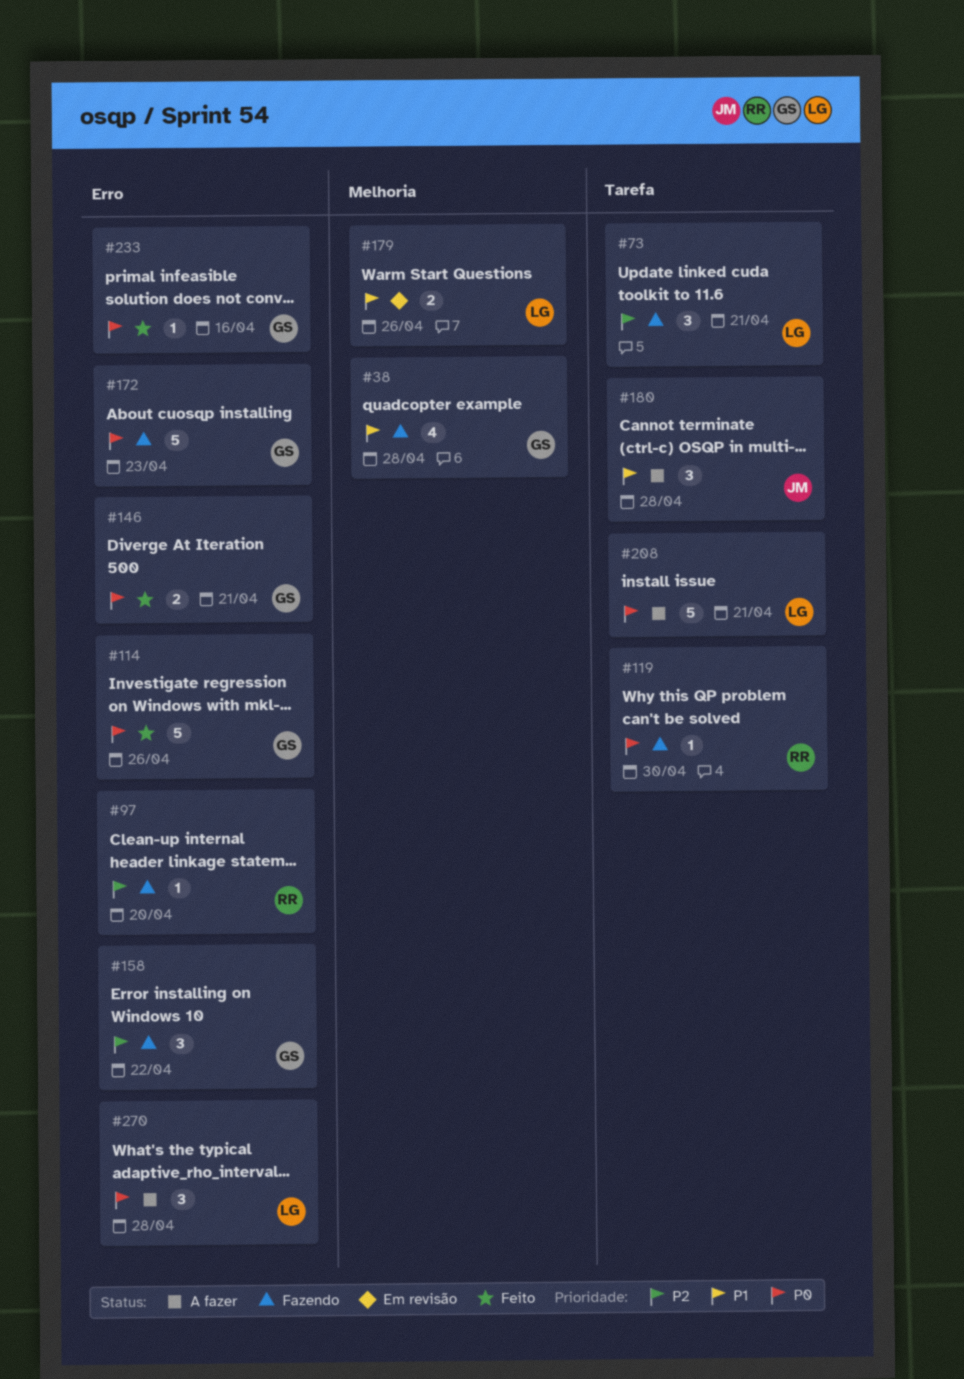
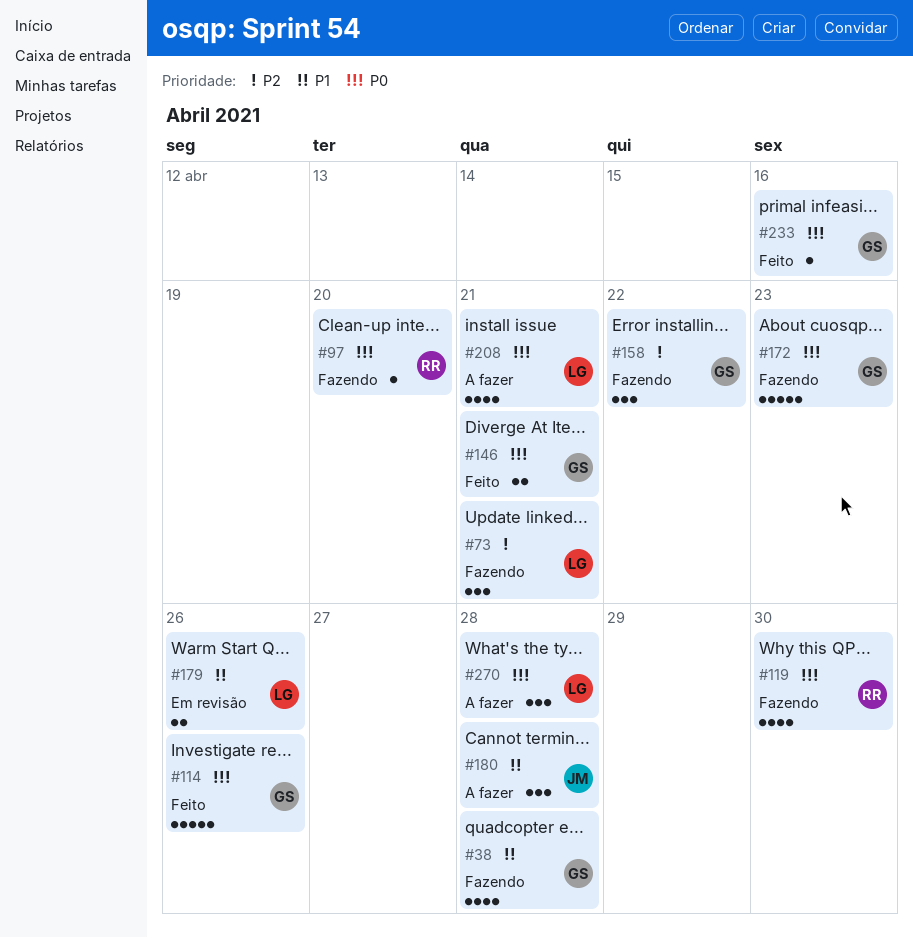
#97, priority: P2 -> P0
#119, estimate: 1 -> 4
#208, estimate: 5 -> 4

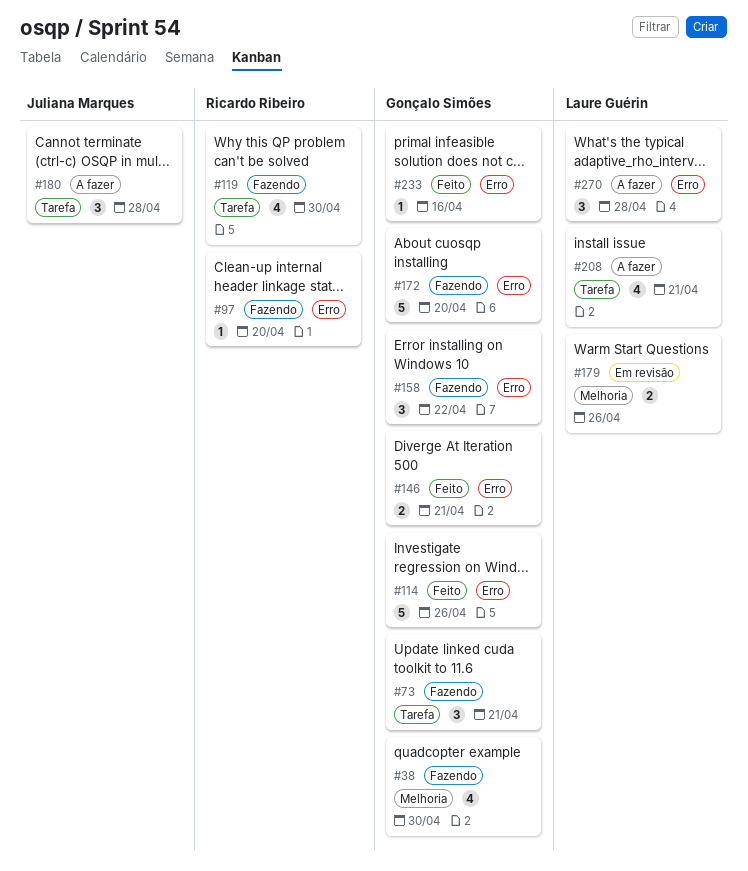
#38, due: Apr 28 -> Apr 30
#73, owner: Laure Guérin -> Gonçalo Simões
#172, due: Apr 23 -> Apr 20

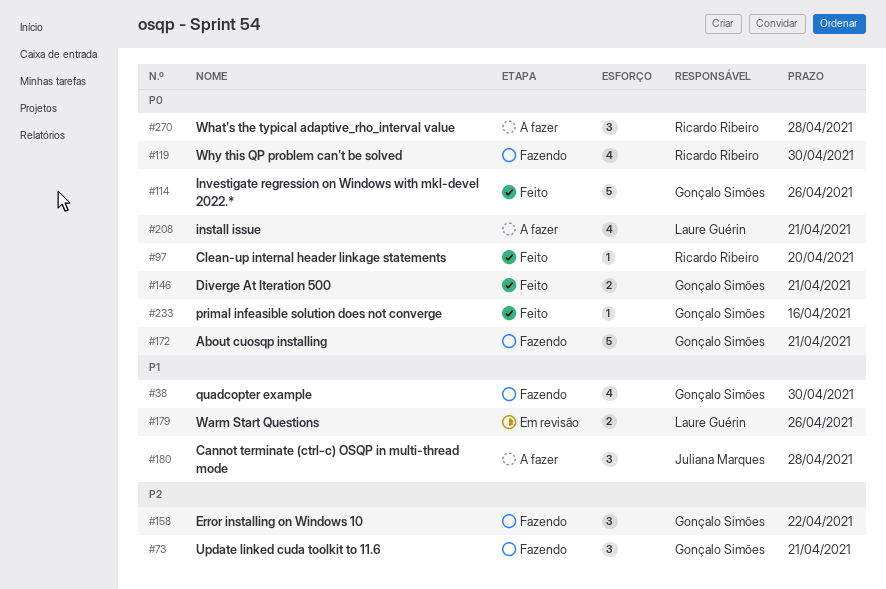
#97, status: Fazendo -> Feito
#172, due: Apr 20 -> Apr 21
#270, owner: Laure Guérin -> Ricardo Ribeiro

